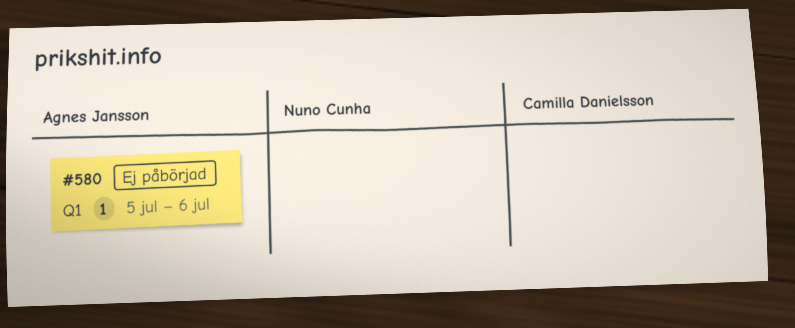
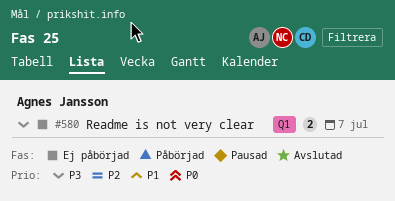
#580, estimate: 1 -> 2
#580, due: Jul 6 -> Jul 7

